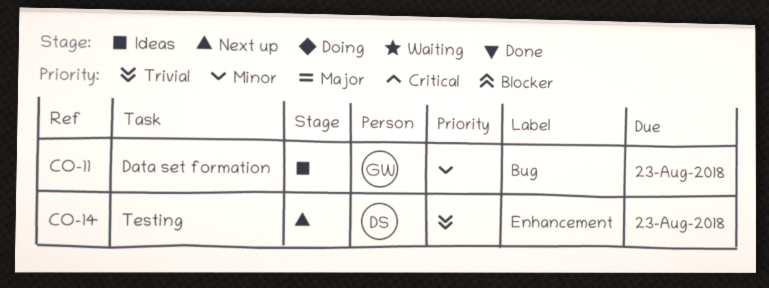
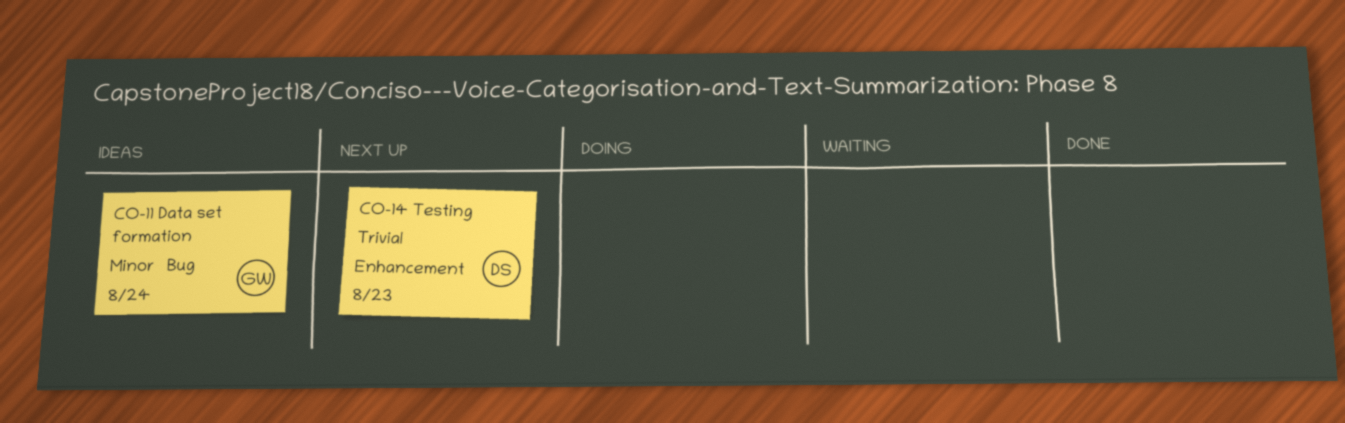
CO-11, due: Aug 23 -> Aug 24

